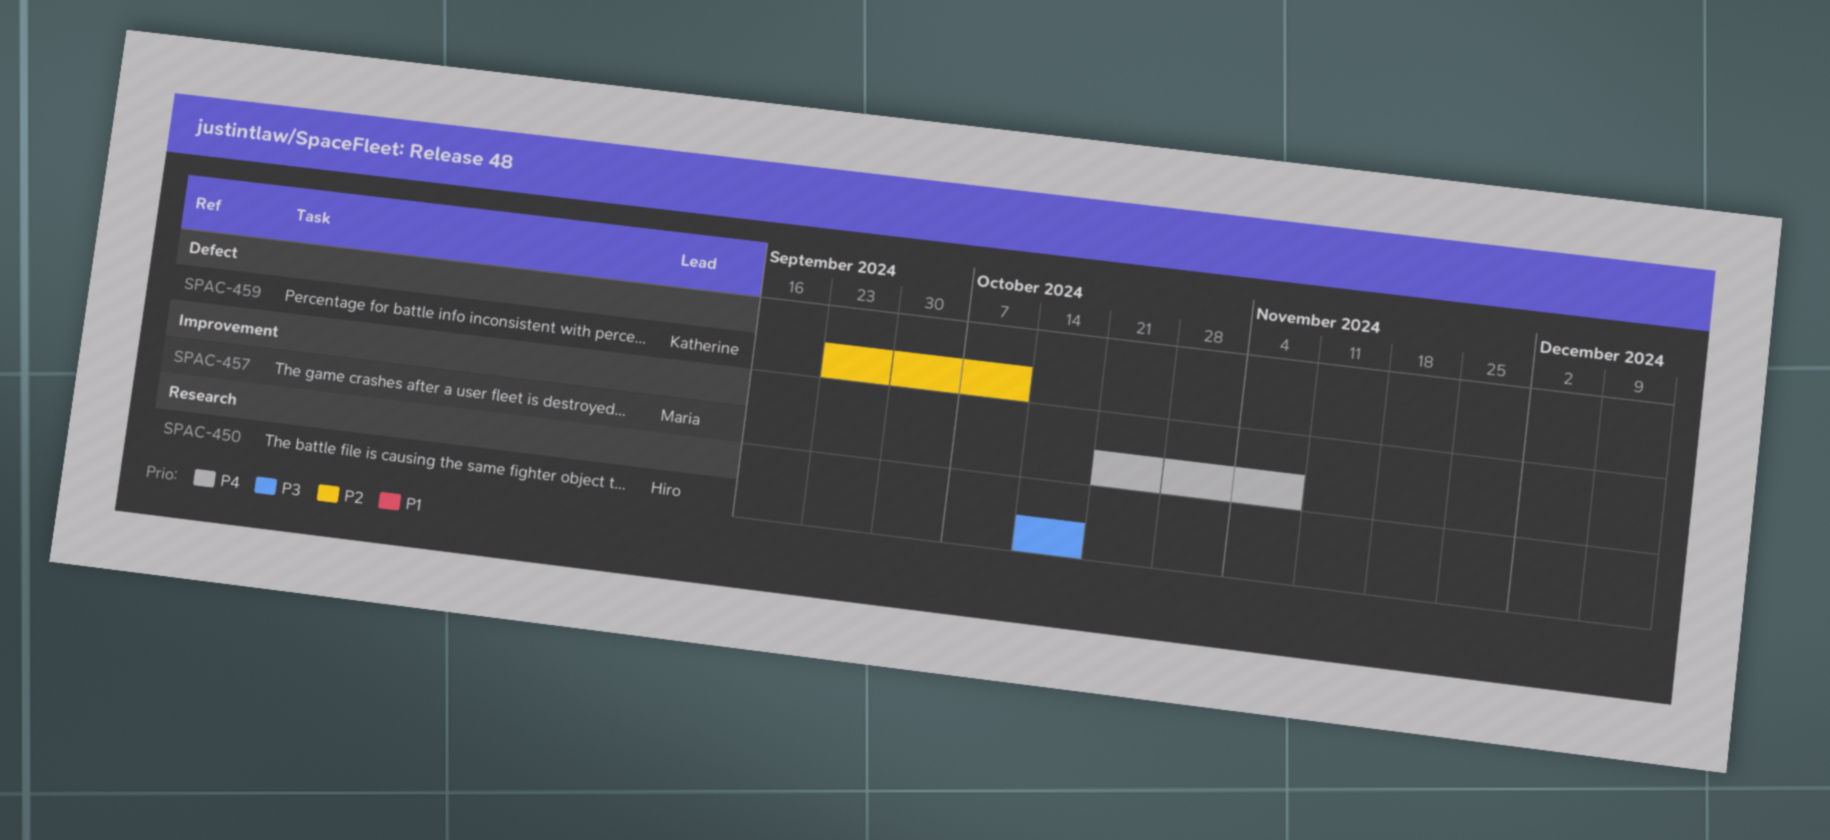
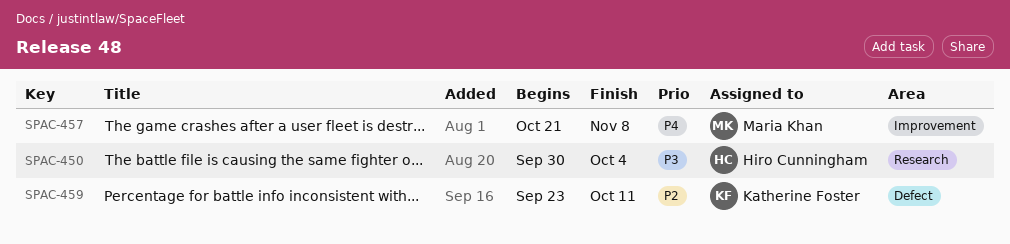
SPAC-450, start: Oct 14 -> Sep 30
SPAC-450, due: Oct 18 -> Oct 4

